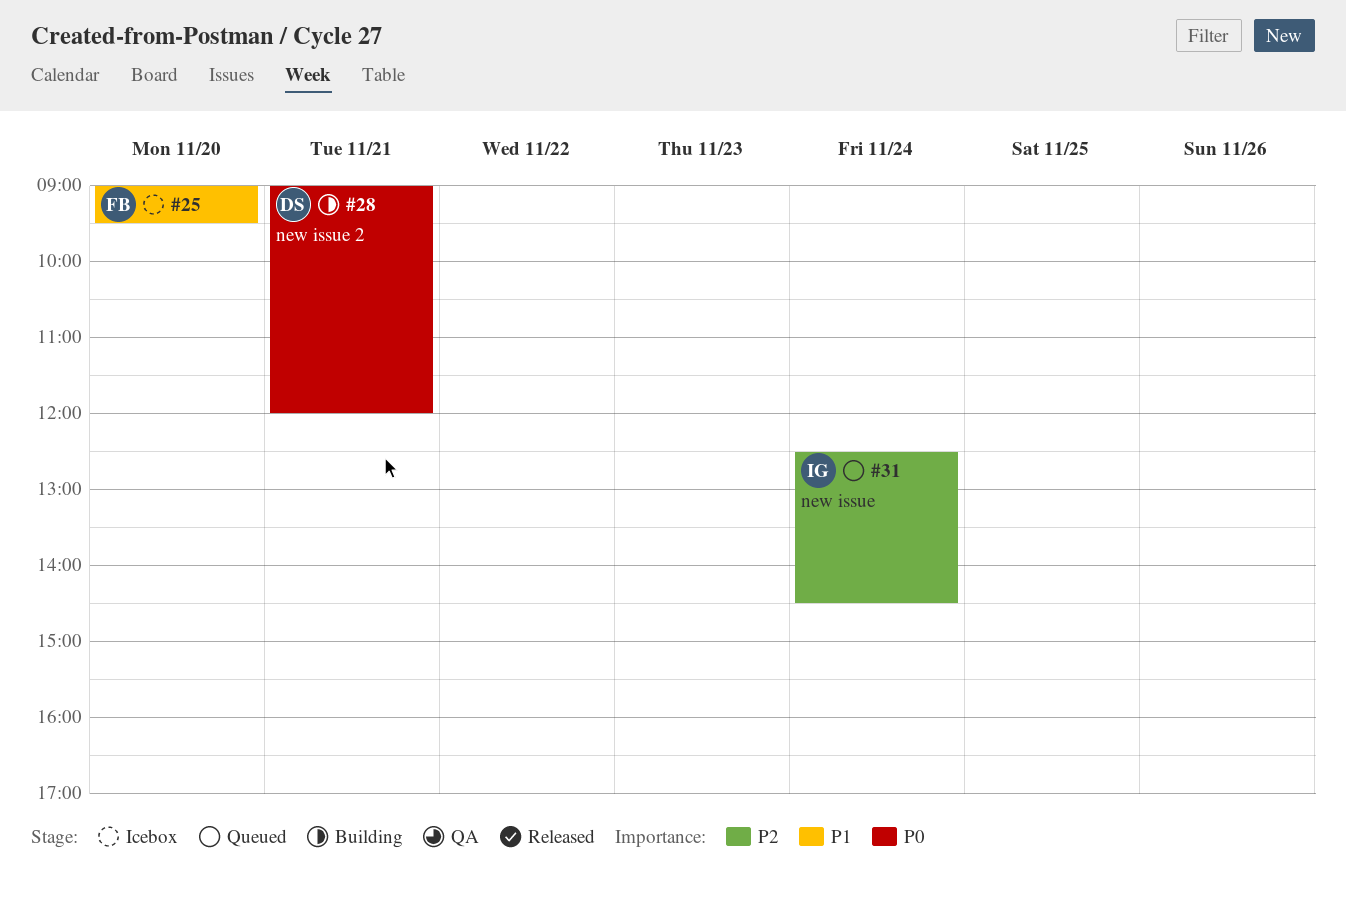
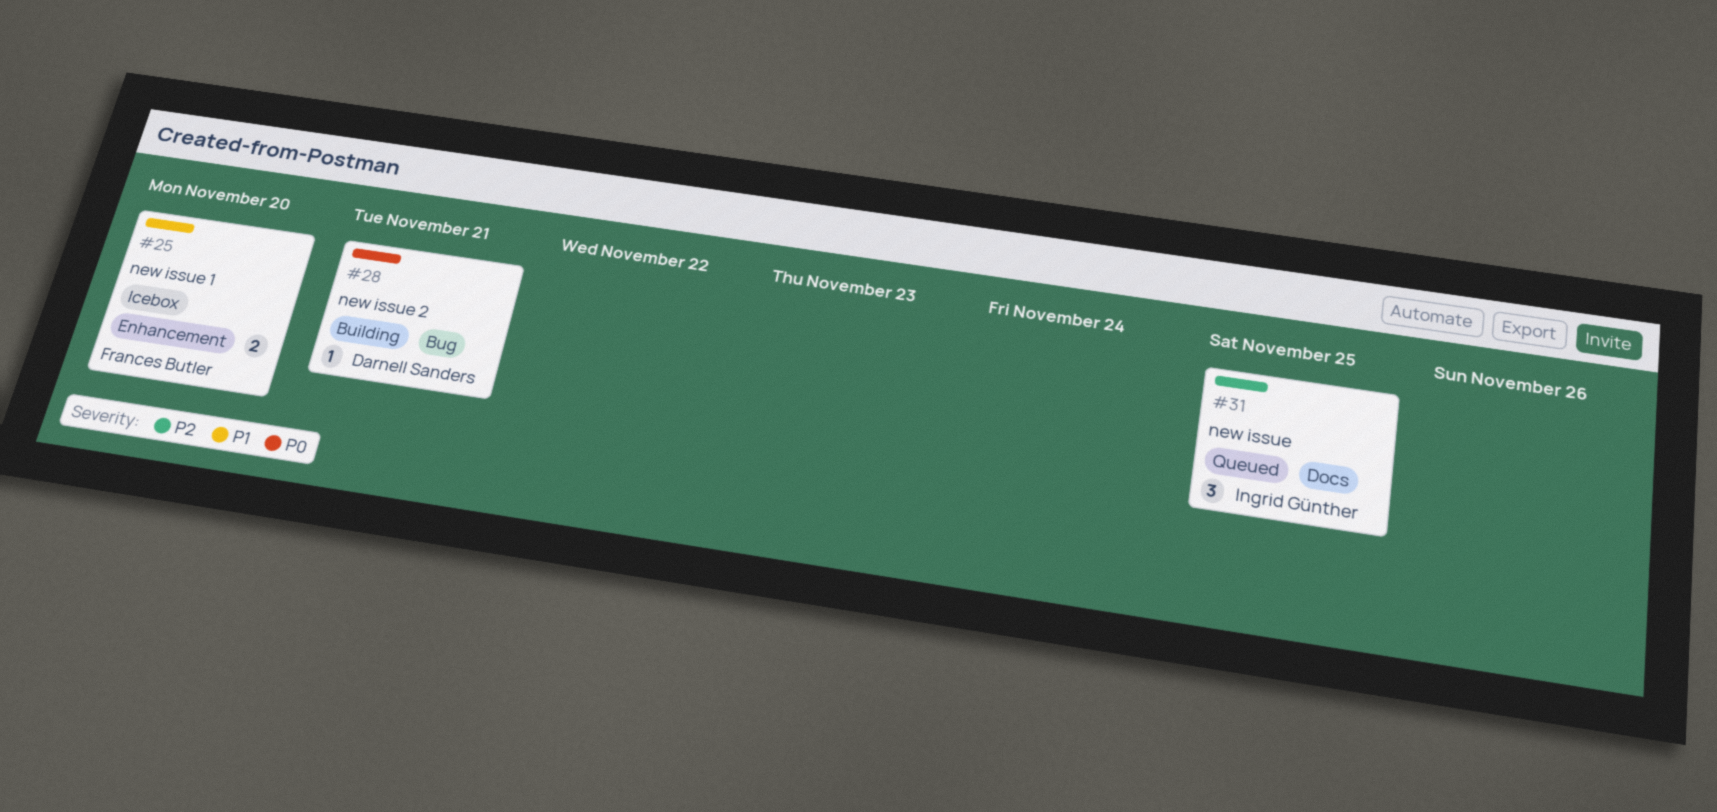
#31, day: Nov 24 -> Nov 25

